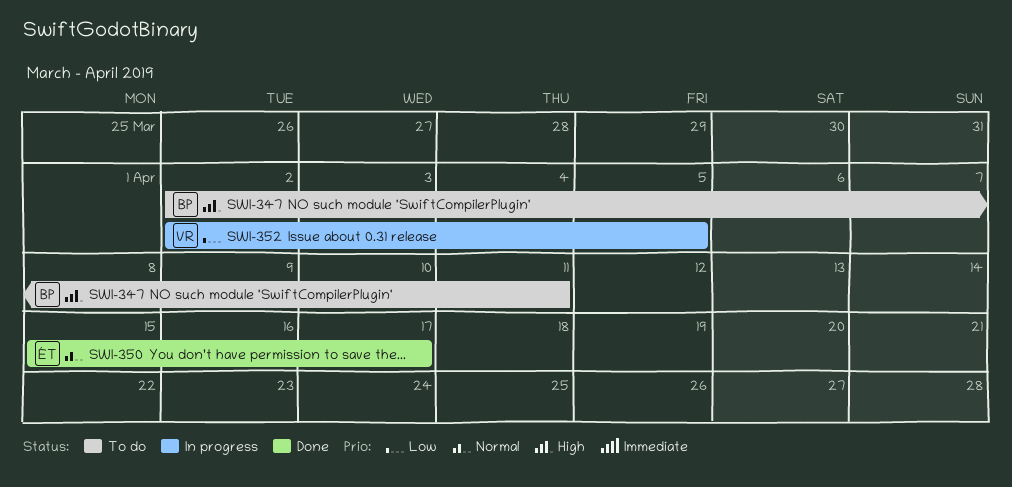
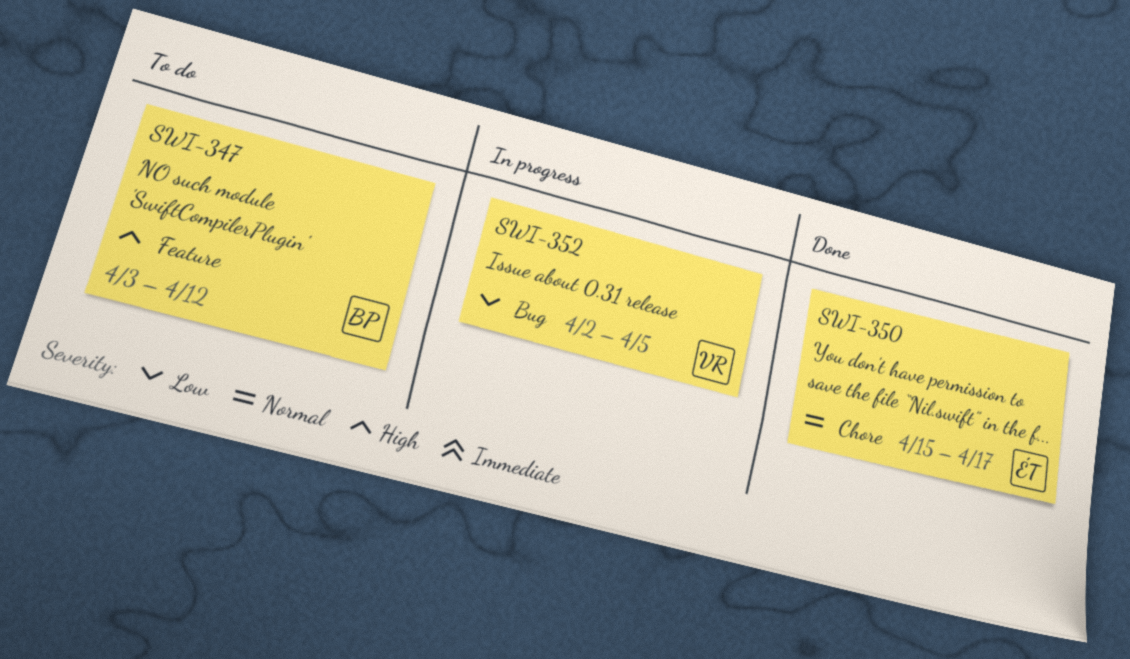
SWI-347, start: Apr 2 -> Apr 3
SWI-347, due: Apr 11 -> Apr 12

